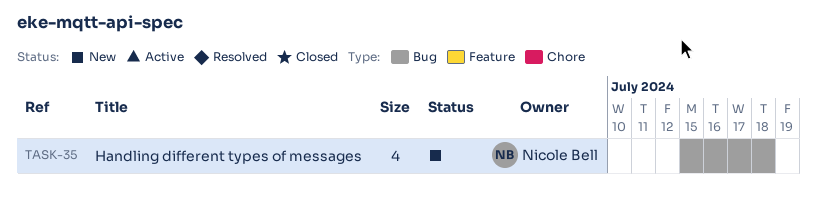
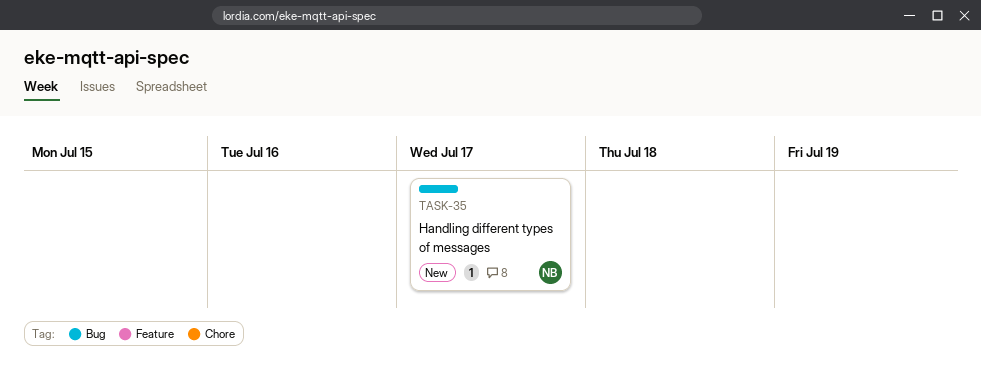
TASK-35, estimate: 4 -> 1
TASK-35, due: Jul 18 -> Jul 17

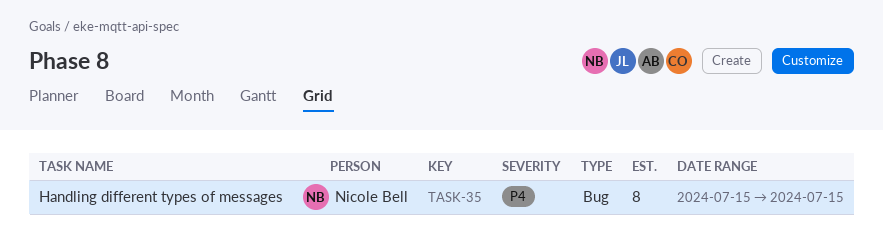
TASK-35, estimate: 1 -> 8
TASK-35, due: Jul 17 -> Jul 15

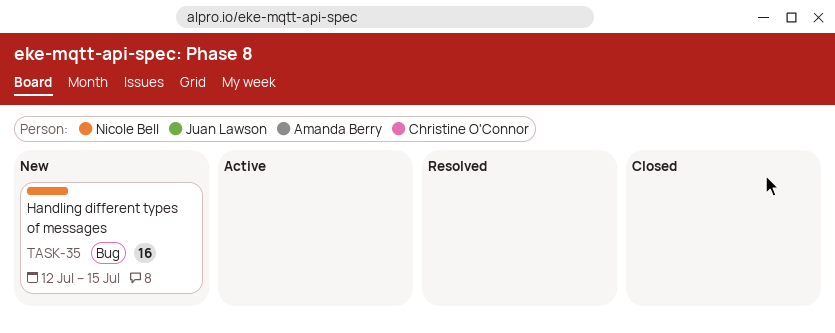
TASK-35, estimate: 8 -> 16
TASK-35, start: Jul 15 -> Jul 12

